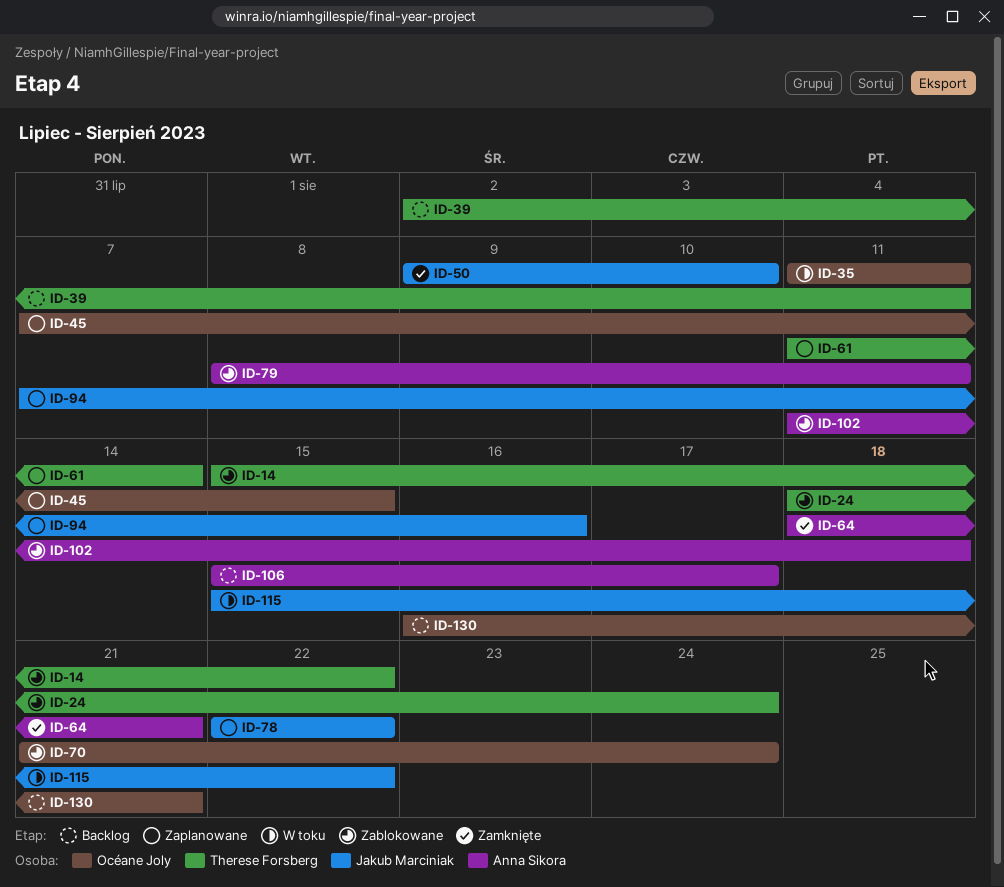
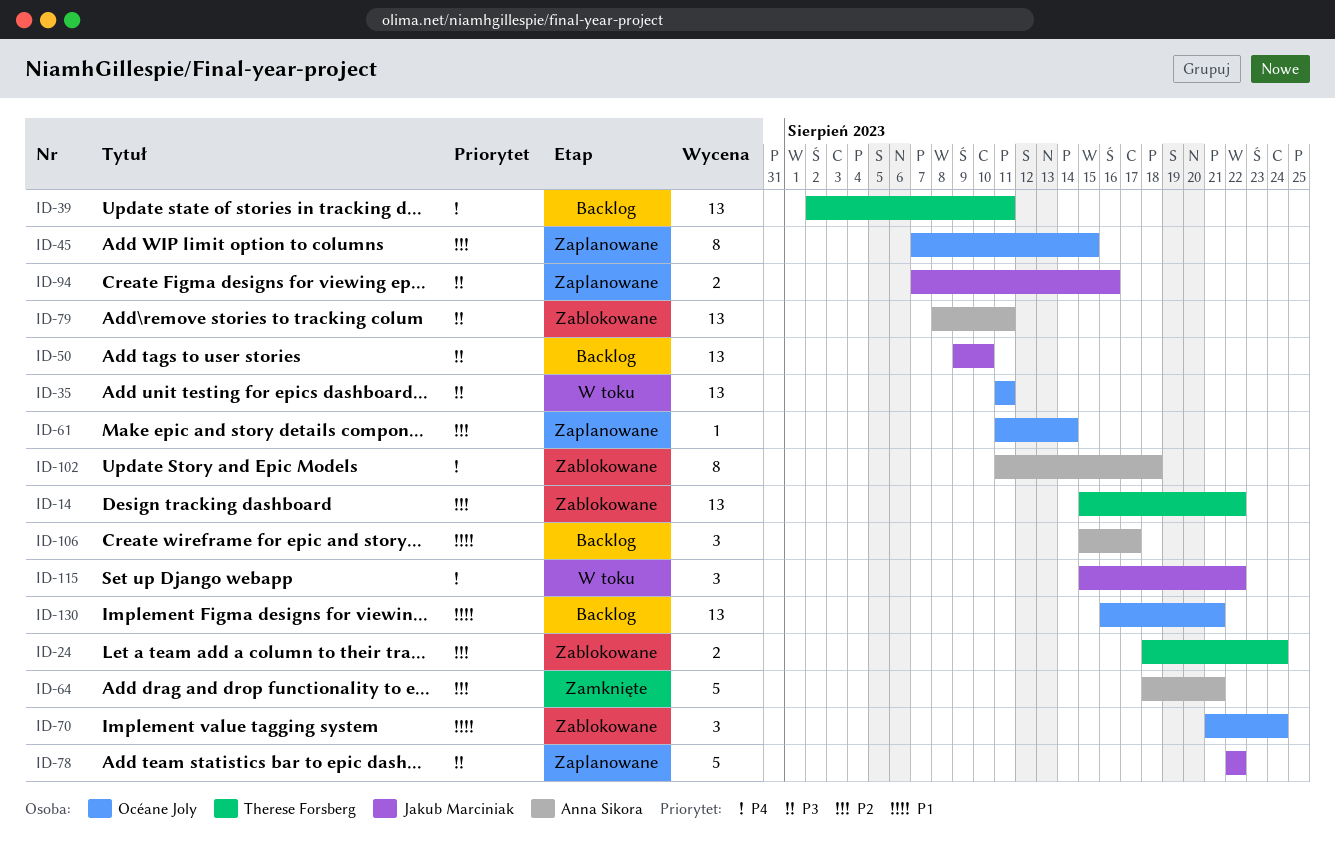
ID-50, status: Zamknięte -> Backlog
ID-61, owner: Therese Forsberg -> Océane Joly

